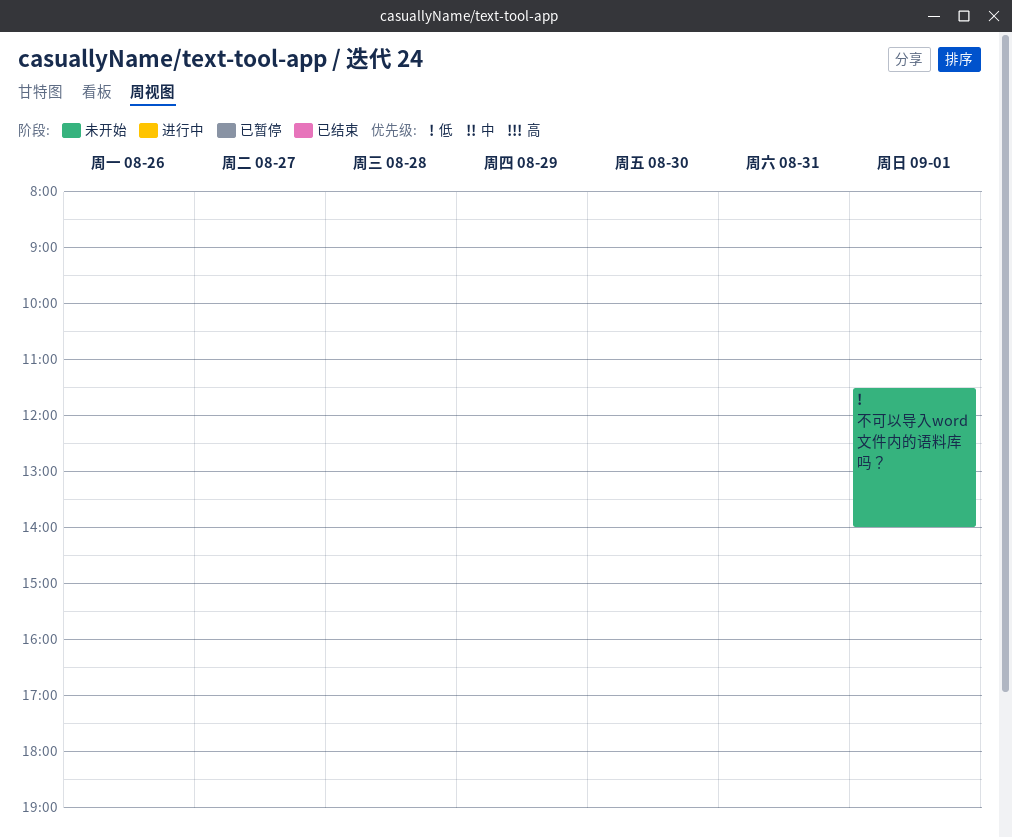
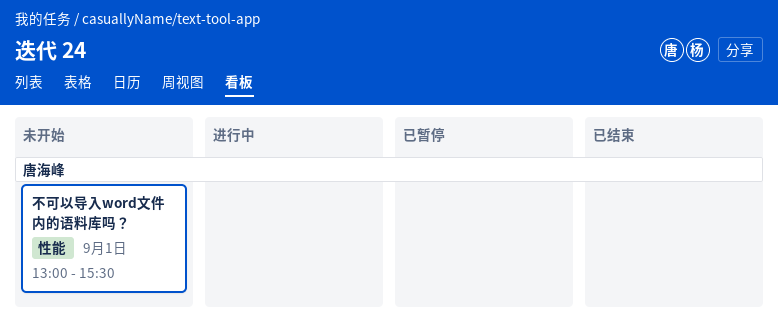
不可以导入word文件内的语料库吗？, begins: 11:30 -> 13:00
不可以导入word文件内的语料库吗？, ends: 14:00 -> 15:30

